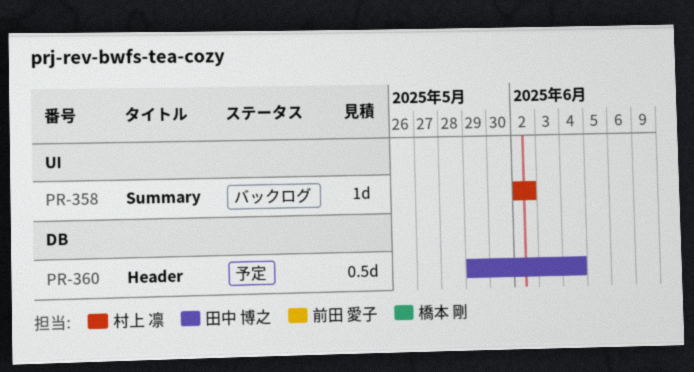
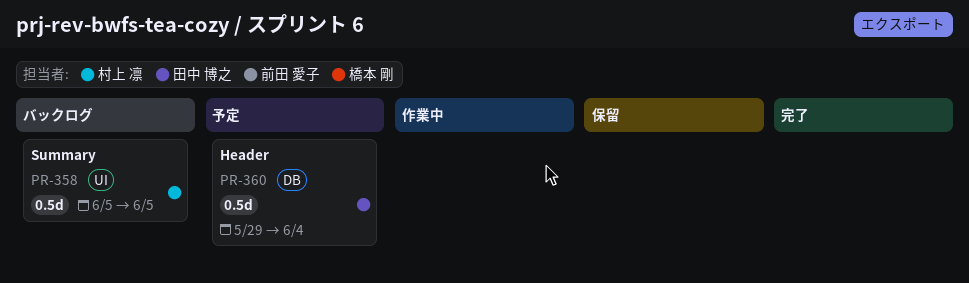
PR-358, estimate: 1d -> 0.5d
PR-358, start: Jun 2 -> Jun 5
PR-358, due: Jun 2 -> Jun 5

